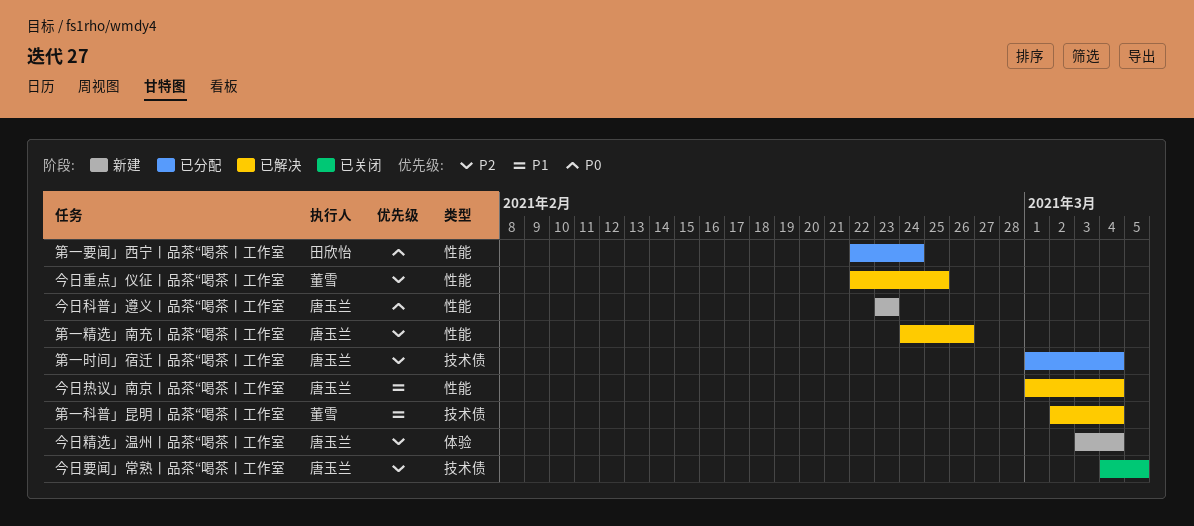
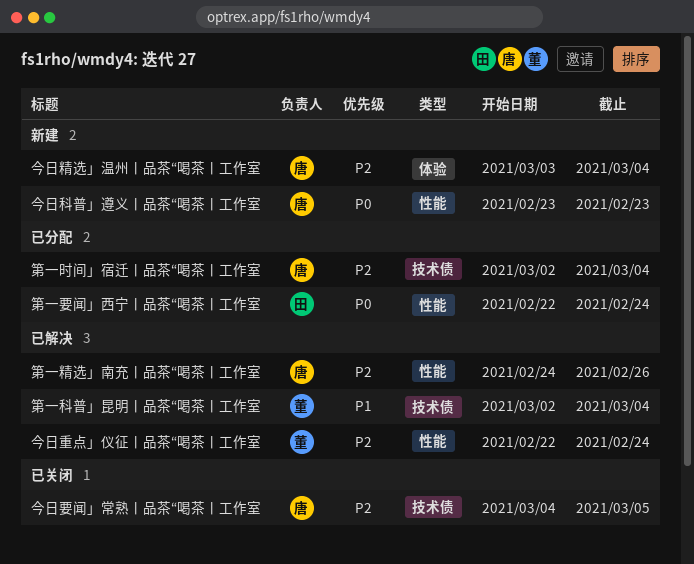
今日热议」南京丨品茶“喝茶丨工作室: present -> none
今日重点」仪征丨品茶“喝茶丨工作室, due: Feb 25 -> Feb 24
第一时间」宿迁丨品茶“喝茶丨工作室, start: Mar 1 -> Mar 2

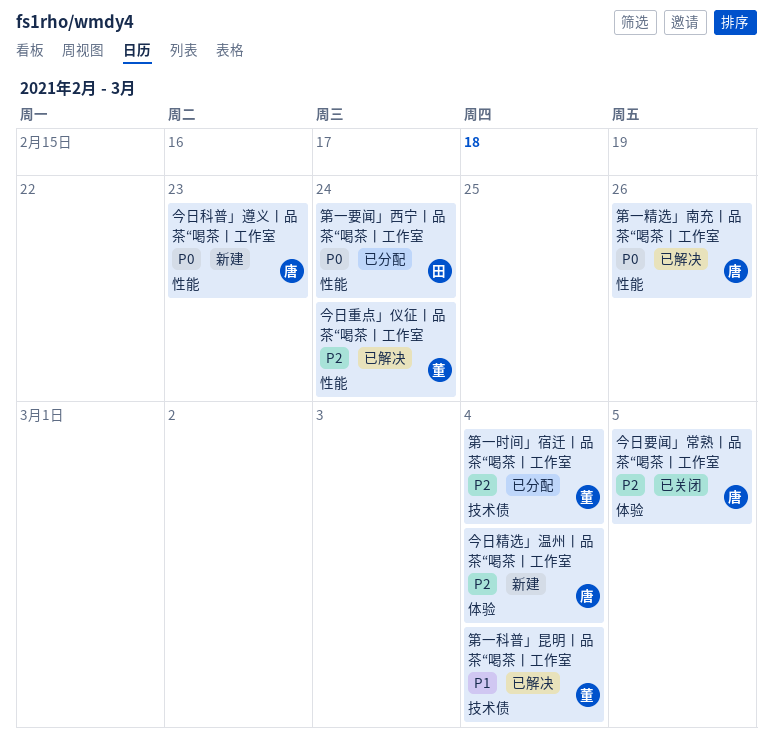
今日要闻」常熟丨品茶“喝茶丨工作室, label: 技术债 -> 体验
第一时间」宿迁丨品茶“喝茶丨工作室, owner: 唐 -> 董
第一精选」南充丨品茶“喝茶丨工作室, priority: P2 -> P0

